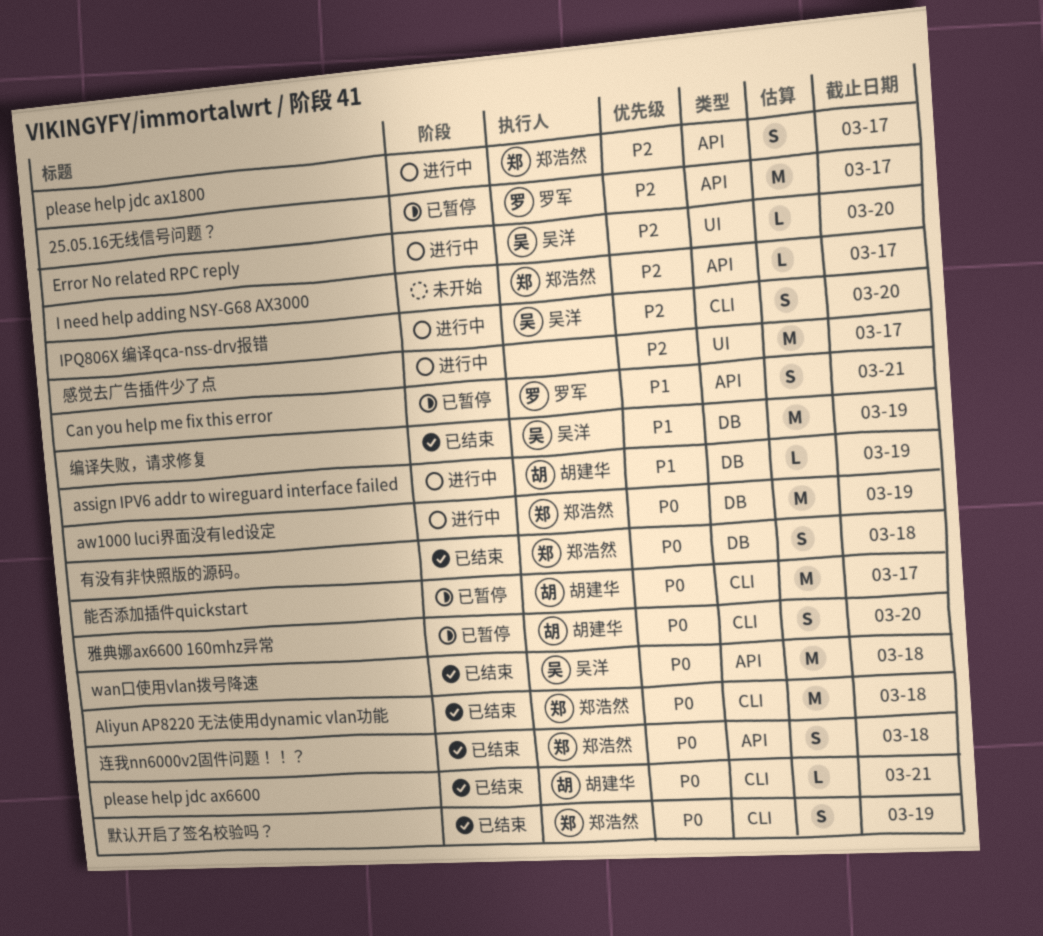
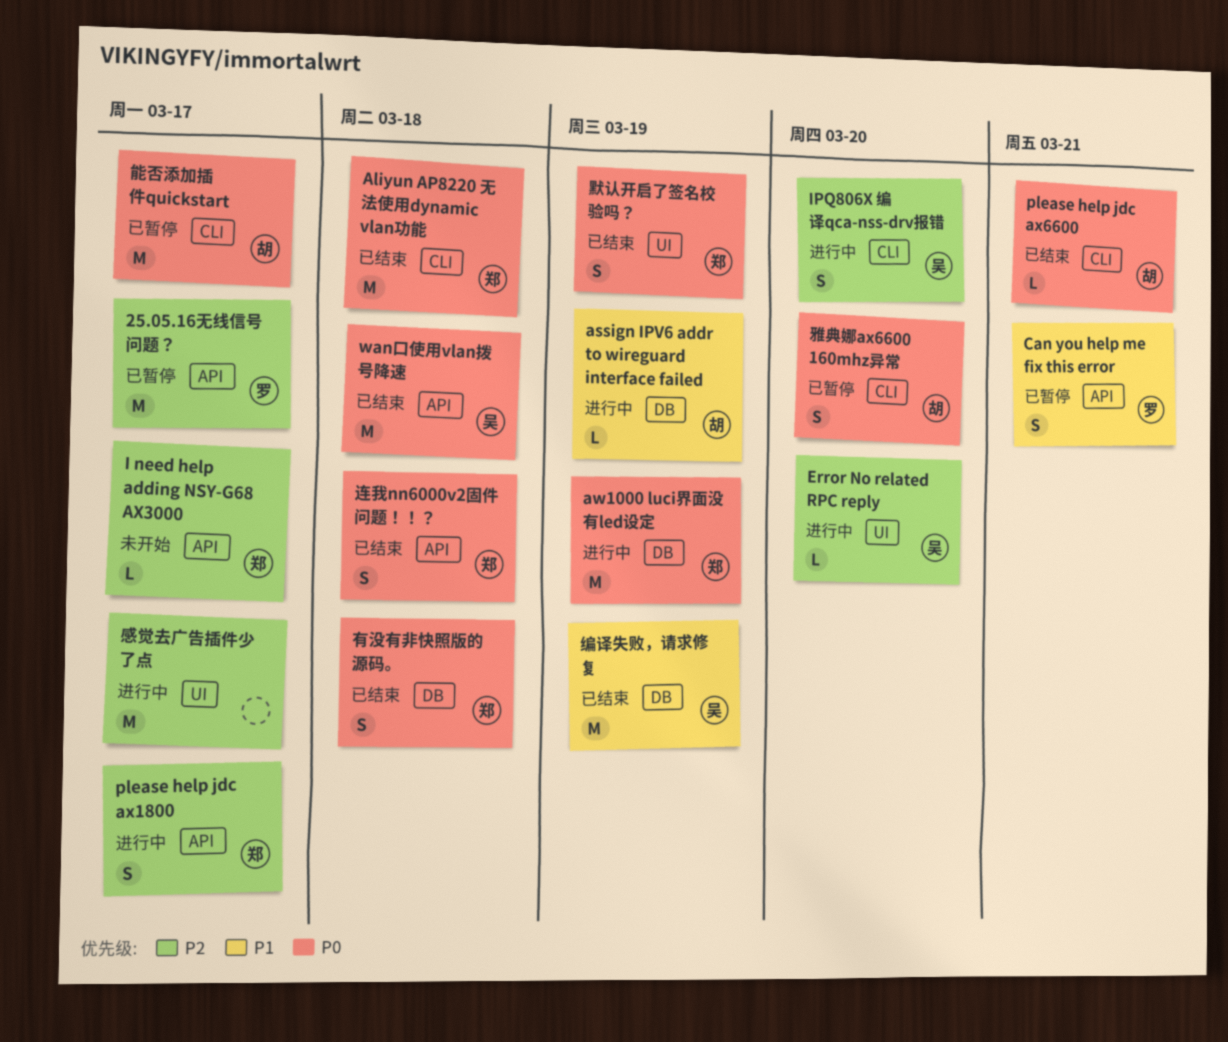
默认开启了签名校验吗？, label: CLI -> UI

